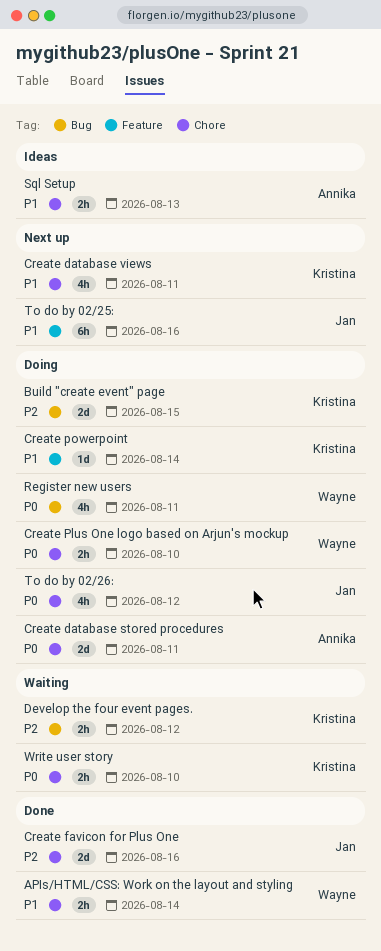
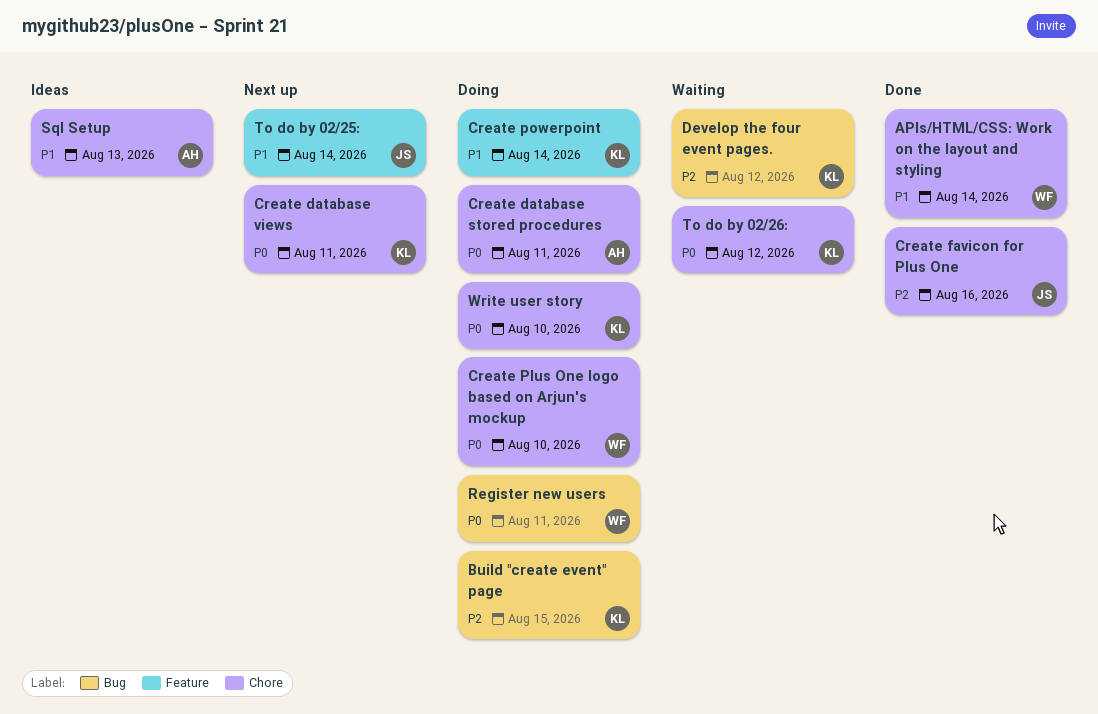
Create database views, priority: P1 -> P0
To do by 02/25:, due: Aug 16 -> Aug 14
To do by 02/26:, status: Doing -> Waiting
To do by 02/26:, owner: Jan -> Kristina
Write user story, status: Waiting -> Doing

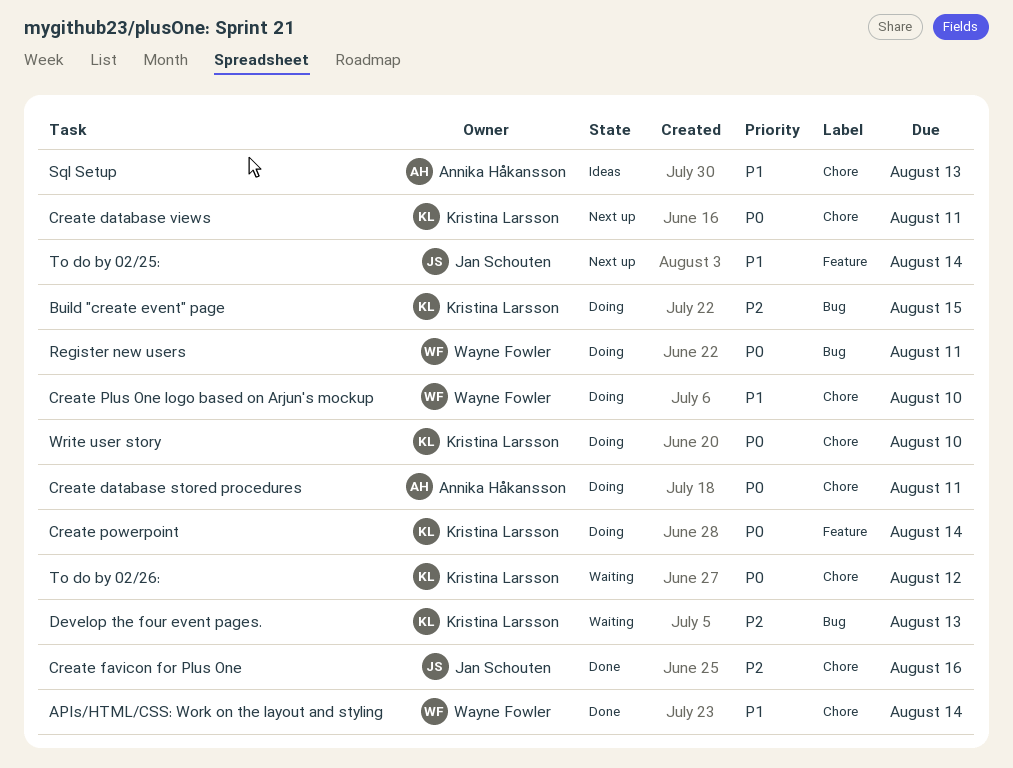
Create Plus One logo based on Arjun's mockup, priority: P0 -> P1
Create powerpoint, priority: P1 -> P0
Develop the four event pages., due: Aug 12 -> Aug 13

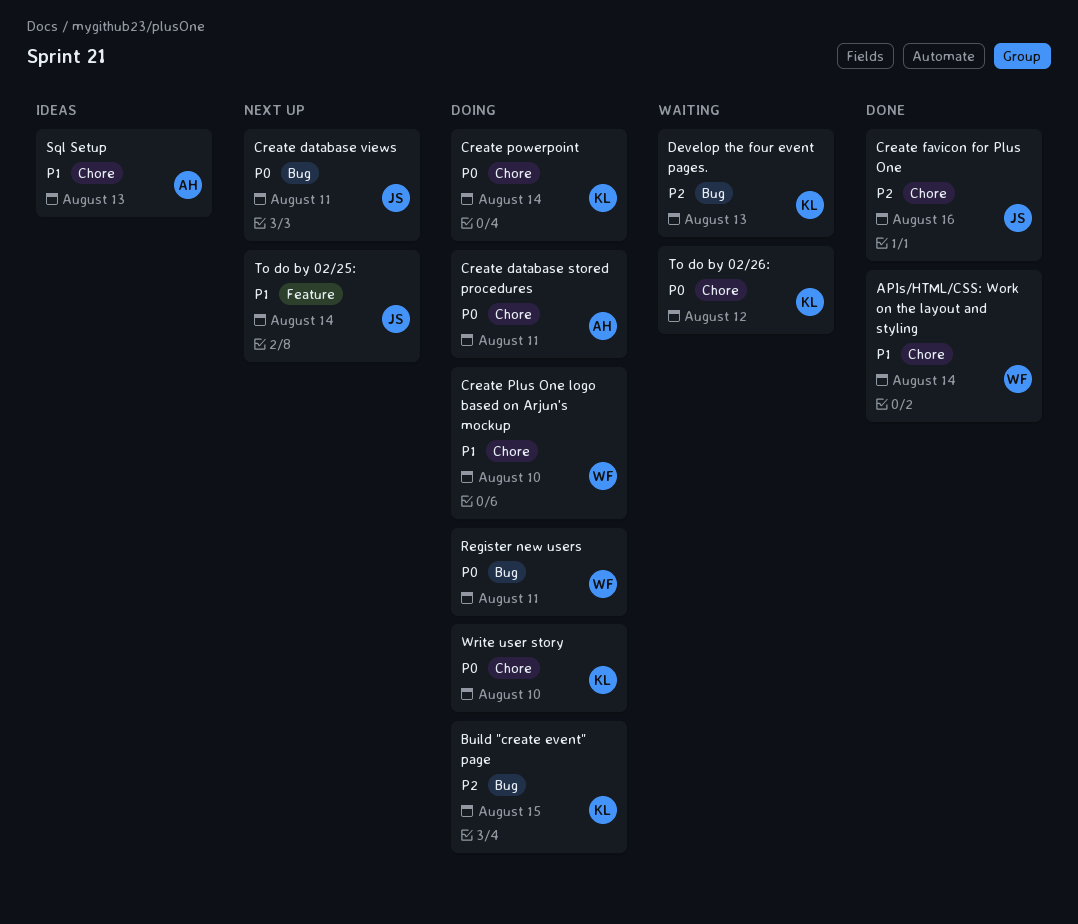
Create database views, owner: Kristina Larsson -> Jan Schouten
Create database views, label: Chore -> Bug
Create powerpoint, label: Feature -> Chore

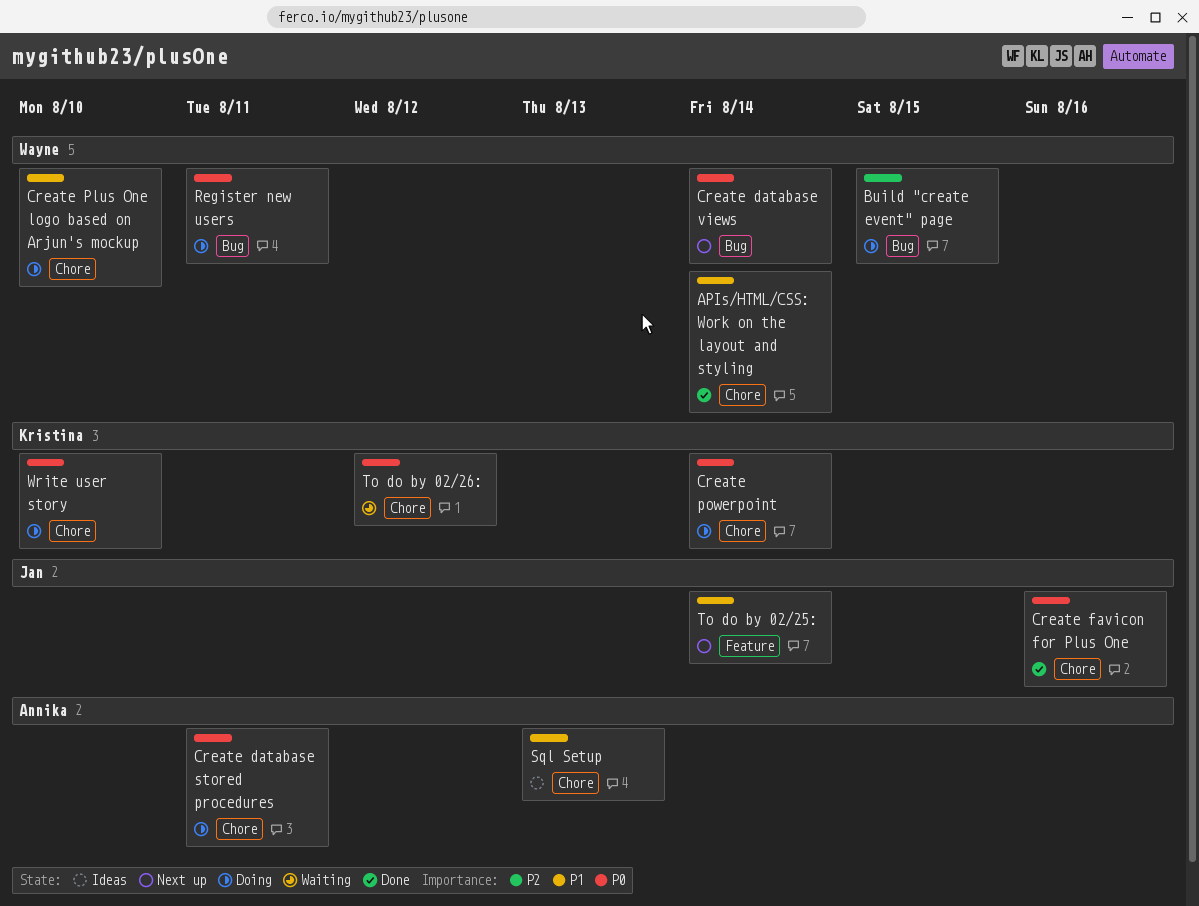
Build "create event" page, owner: Kristina -> Wayne
Create database views, owner: Jan -> Wayne
Create database views, due: Aug 11 -> Aug 14
Create favicon for Plus One, priority: P2 -> P0
Develop the four event pages.: present -> none

